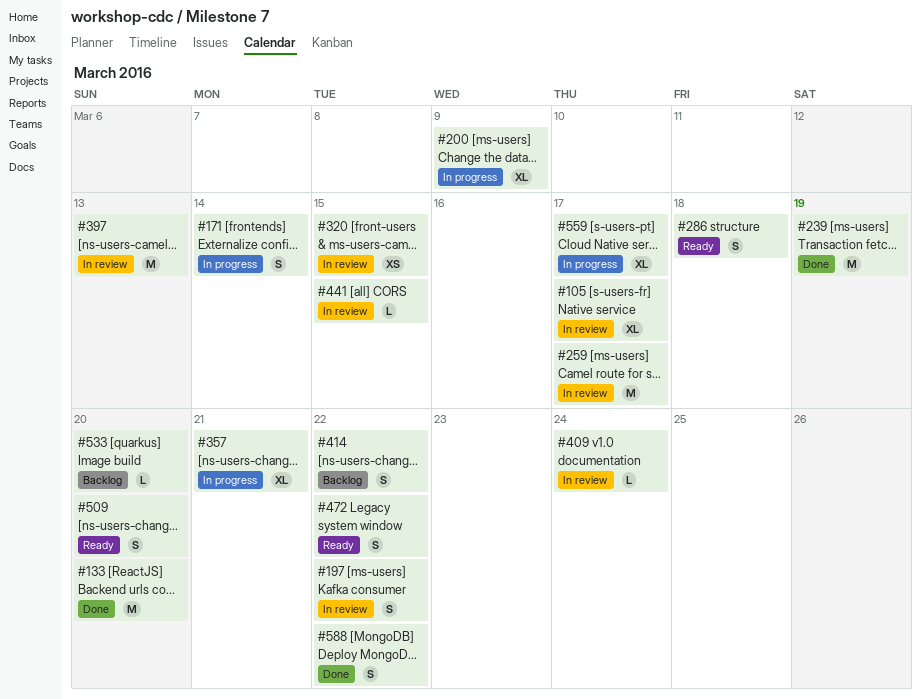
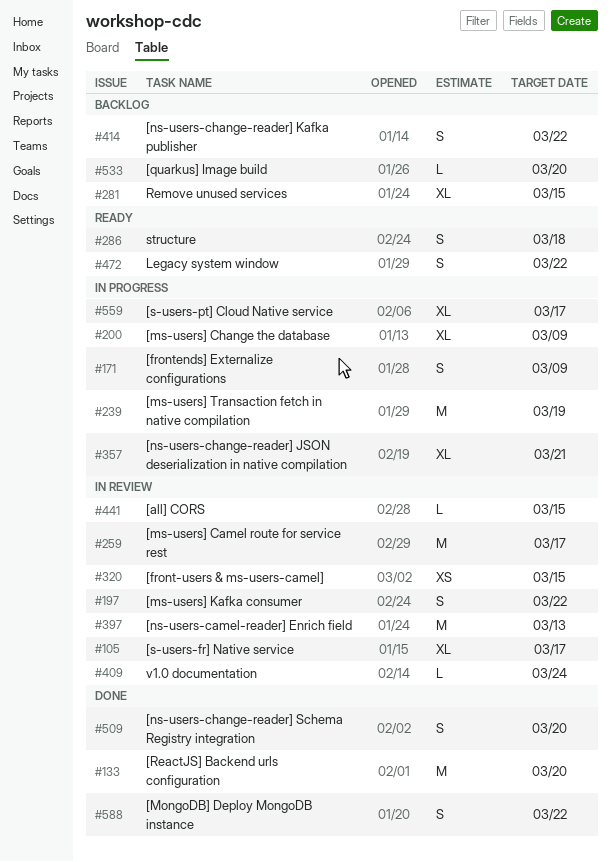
#171, due: Mar 14 -> Mar 9
#239, status: Done -> In progress
#281: none -> present
#509, status: Ready -> Done

